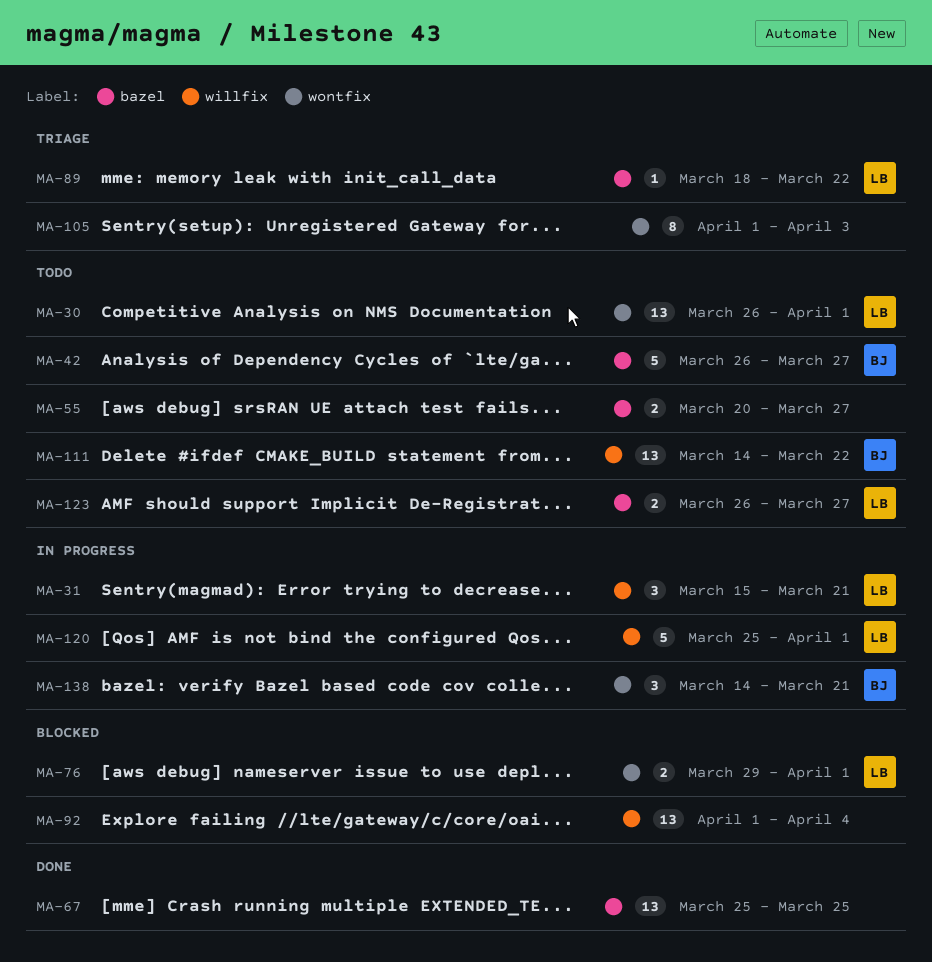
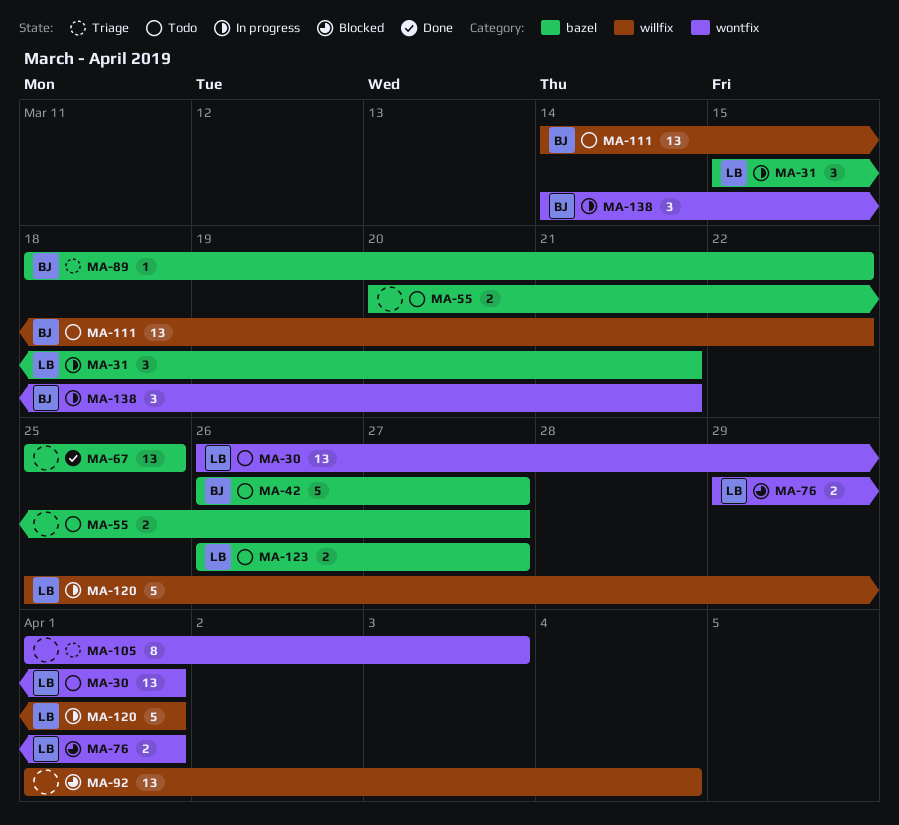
MA-31, label: willfix -> bazel
MA-89, owner: LB -> BJ

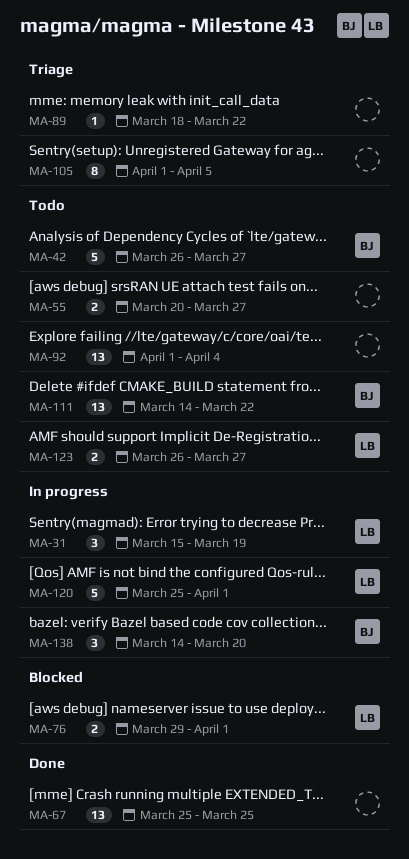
MA-30: present -> none
MA-31, due: Mar 21 -> Mar 19
MA-89, owner: BJ -> none
MA-92, status: Blocked -> Todo
MA-105, due: Apr 3 -> Apr 5
MA-138, due: Mar 21 -> Mar 20

